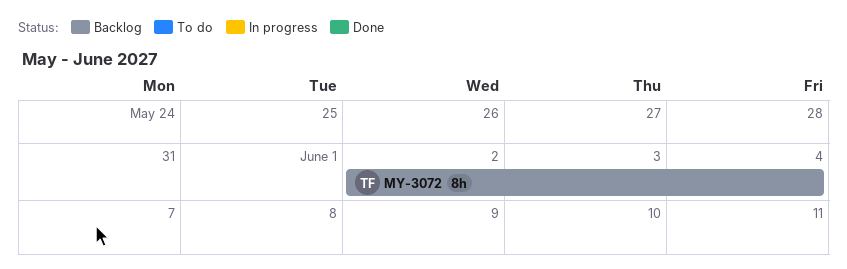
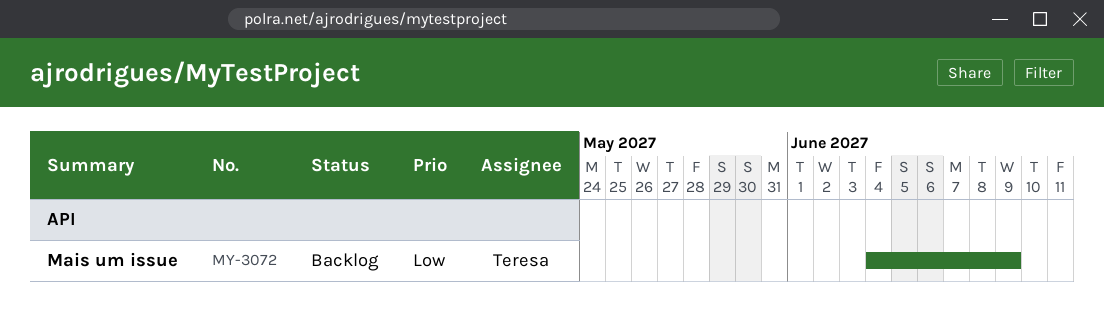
MY-3072, start: Jun 2 -> Jun 4
MY-3072, due: Jun 4 -> Jun 9

